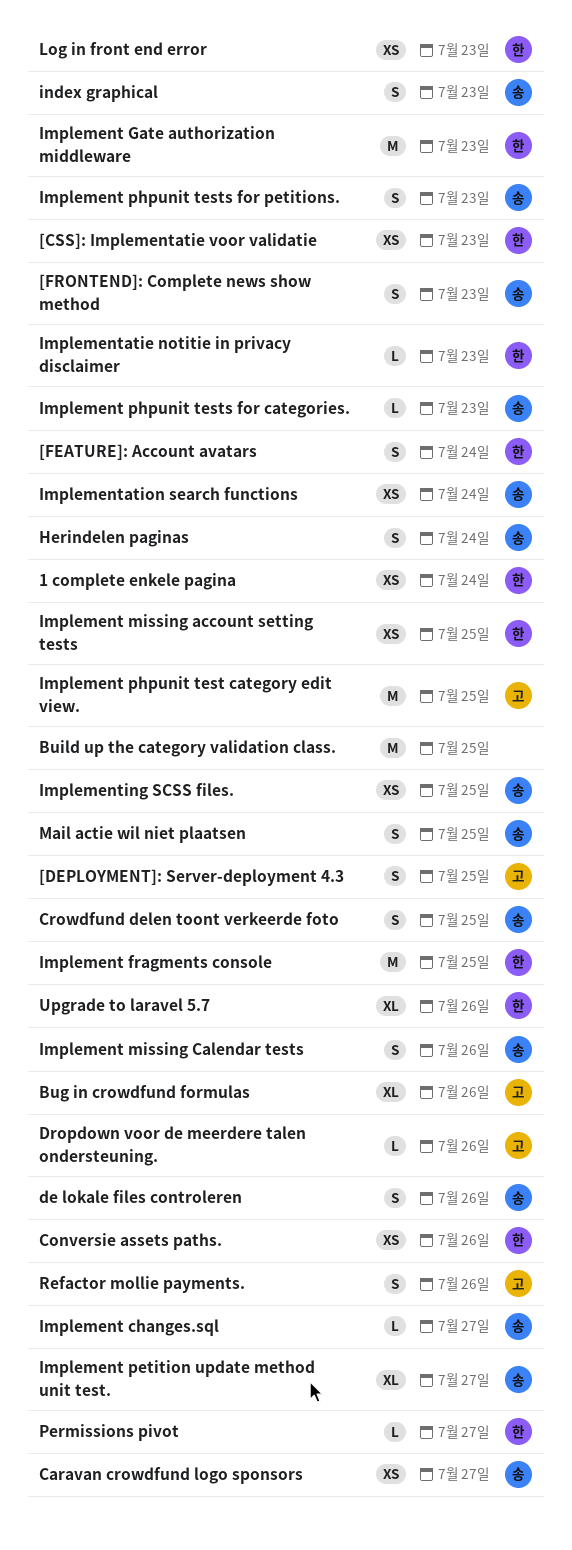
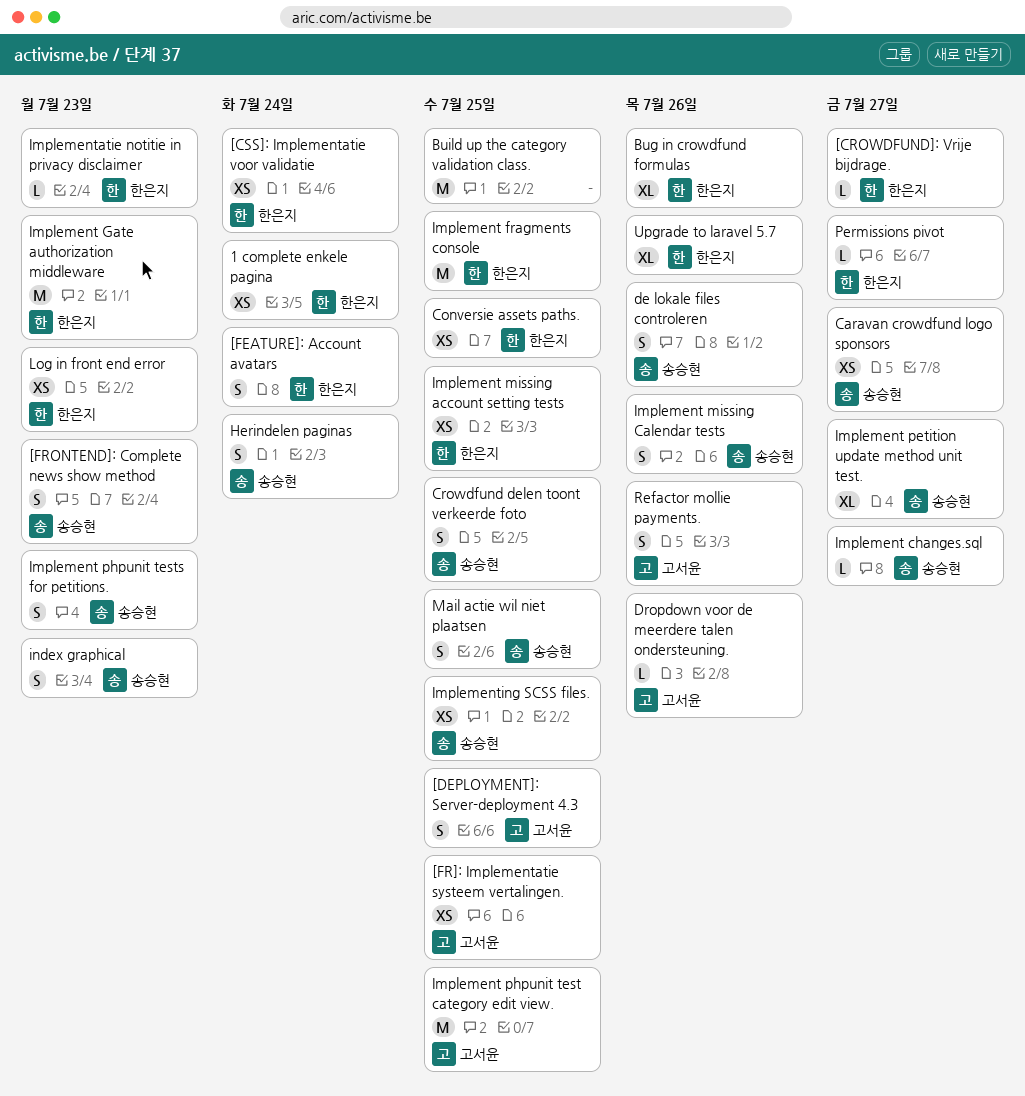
[CROWDFUND]: Vrije bijdrage.: none -> present
[CSS]: Implementatie voor validatie, due: Jul 23 -> Jul 24
[FR]: Implementatie systeem vertalingen.: none -> present
Bug in crowdfund formulas, owner: 고서윤 -> 한은지
Conversie assets paths., due: Jul 26 -> Jul 25
Implement phpunit tests for categories.: present -> none
Implementation search functions: present -> none

